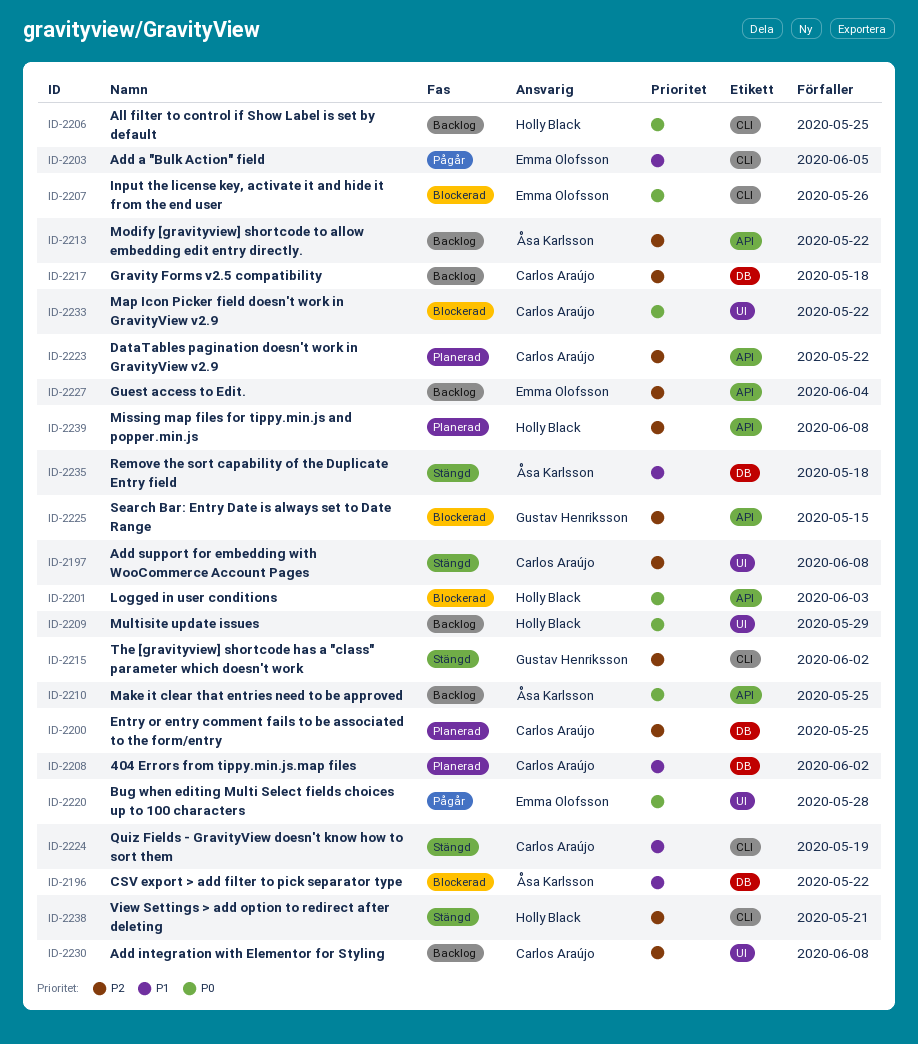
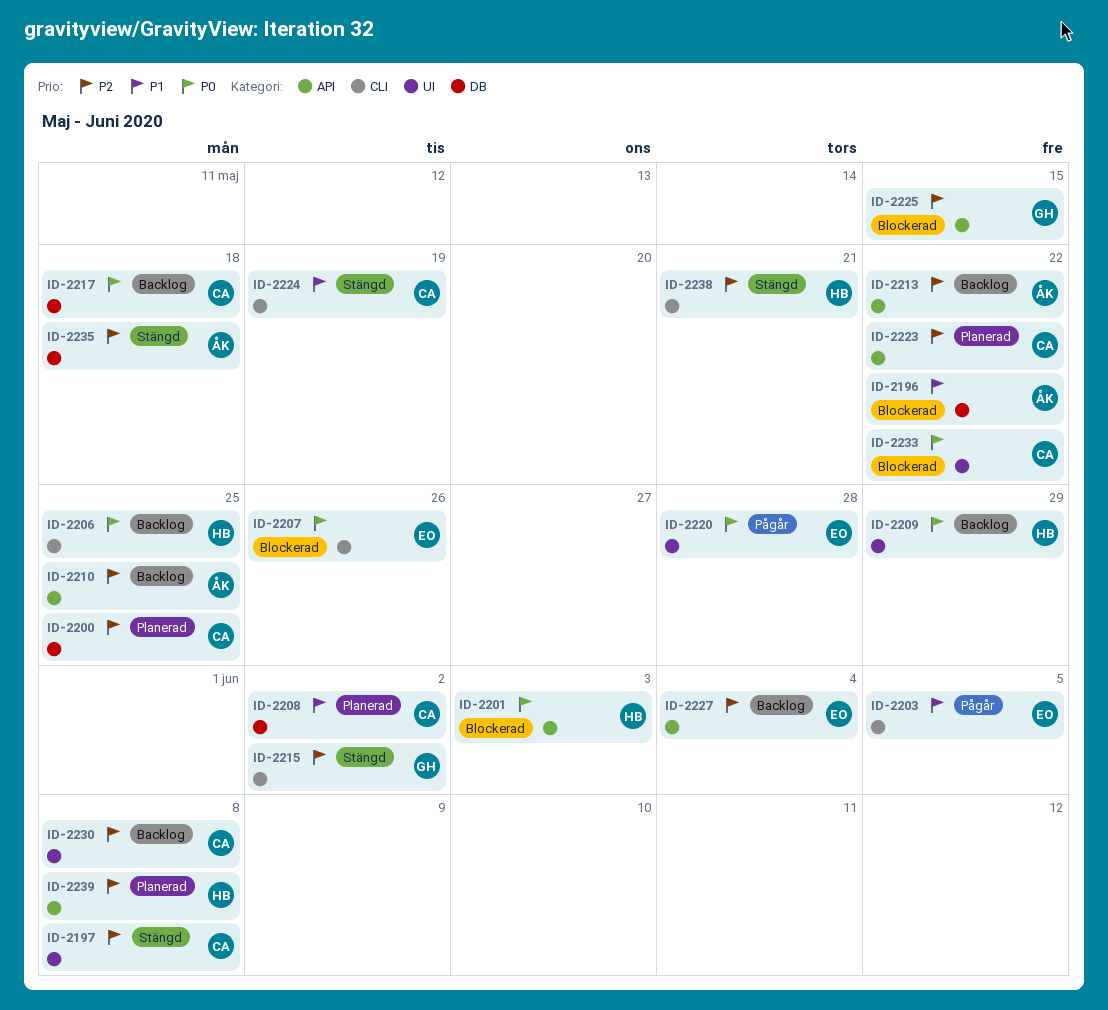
ID-2210, priority: P0 -> P2
ID-2217, priority: P2 -> P0
ID-2235, priority: P1 -> P2

